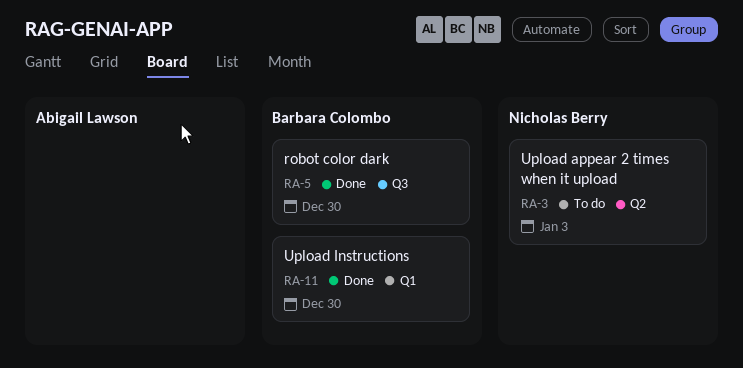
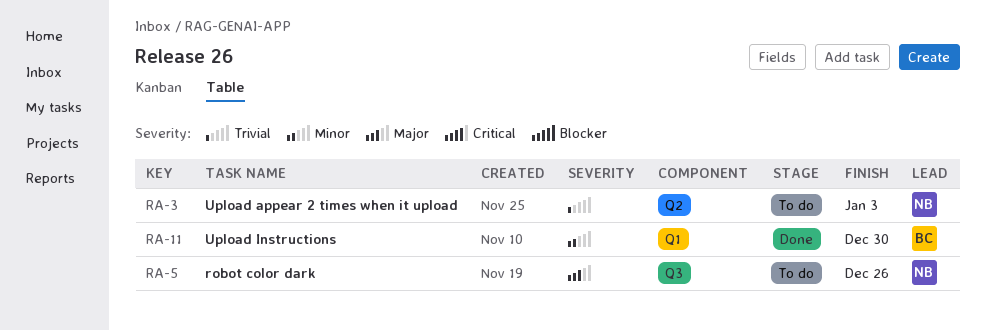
RA-5, status: Done -> To do
RA-5, owner: Barbara Colombo -> Nicholas Berry
RA-5, due: Dec 30 -> Dec 26

